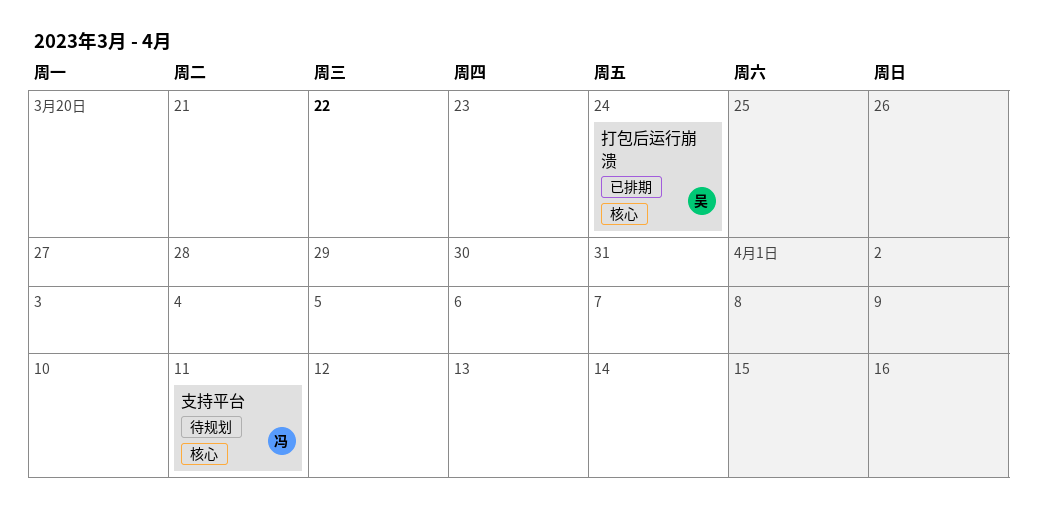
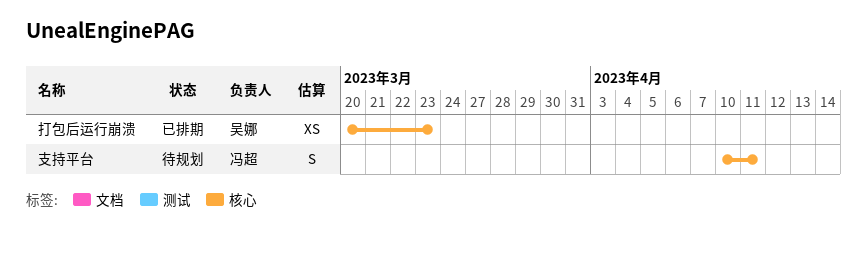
打包后运行崩溃, due: Mar 24 -> Mar 23

